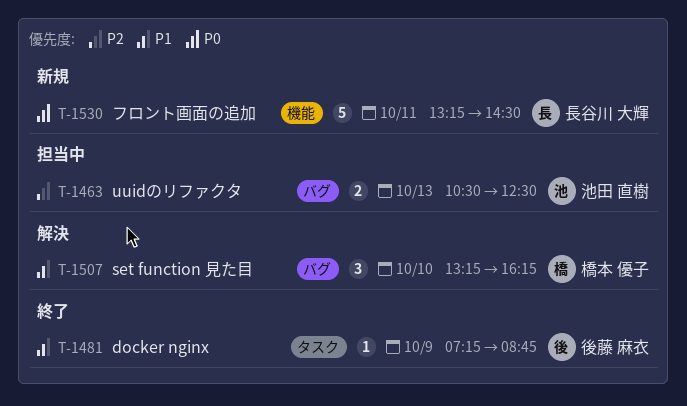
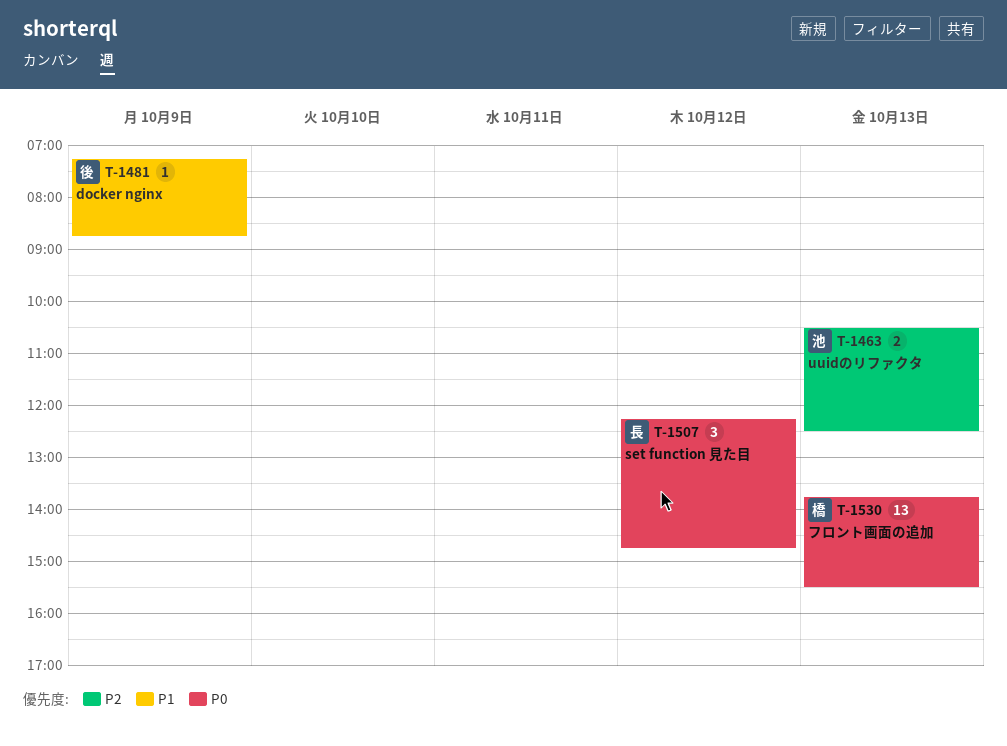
T-1507, owner: 橋本 優子 -> 長谷川 大輝
T-1507, priority: P1 -> P0
T-1507, day: Oct 10 -> Oct 12
T-1507, begins: 13:15 -> 12:15
T-1507, ends: 16:15 -> 14:45
T-1530, owner: 長谷川 大輝 -> 橋本 優子
T-1530, estimate: 5 -> 13
T-1530, day: Oct 11 -> Oct 13
T-1530, begins: 13:15 -> 13:45
T-1530, ends: 14:30 -> 15:30

